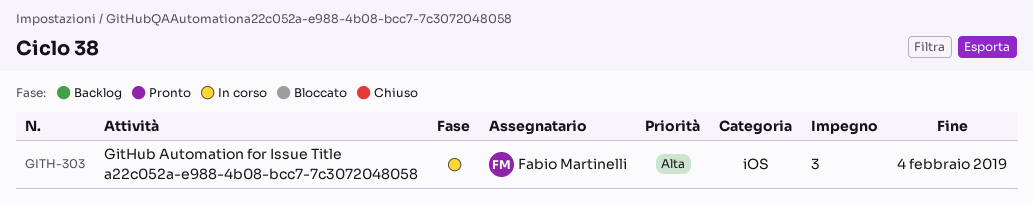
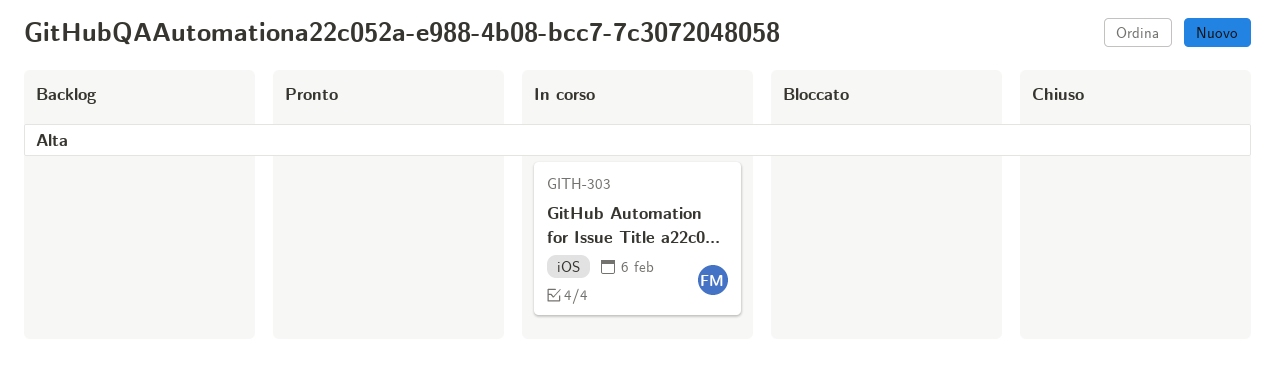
GITH-303, due: Feb 4 -> Feb 6

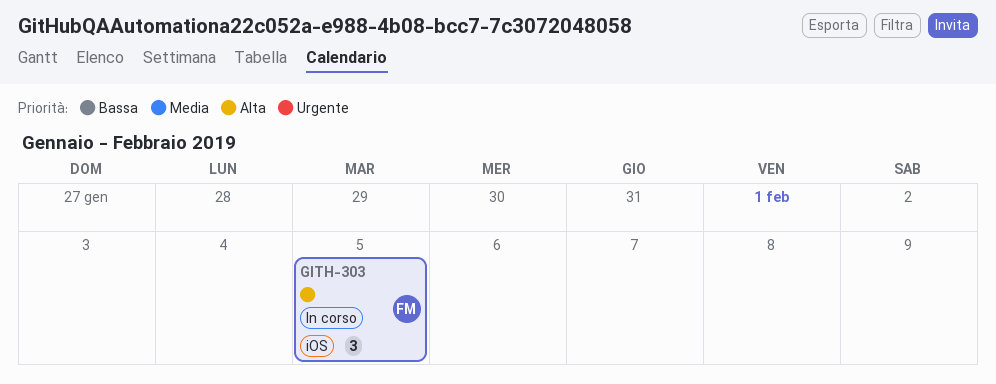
GITH-303, due: Feb 6 -> Feb 5

